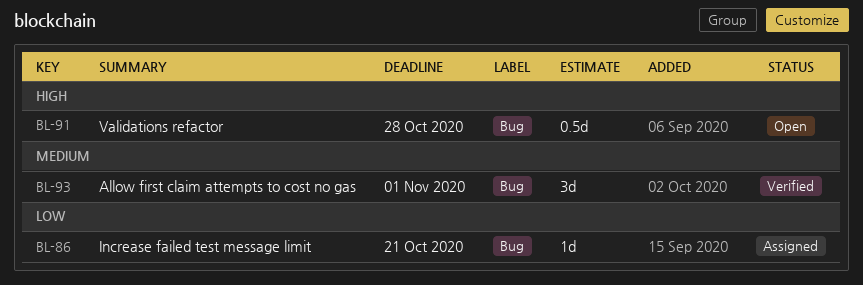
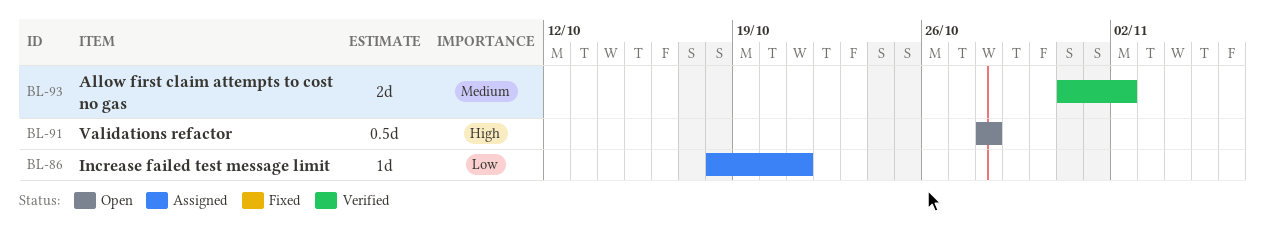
BL-93, estimate: 3d -> 2d
BL-93, due: Nov 1 -> Nov 2

